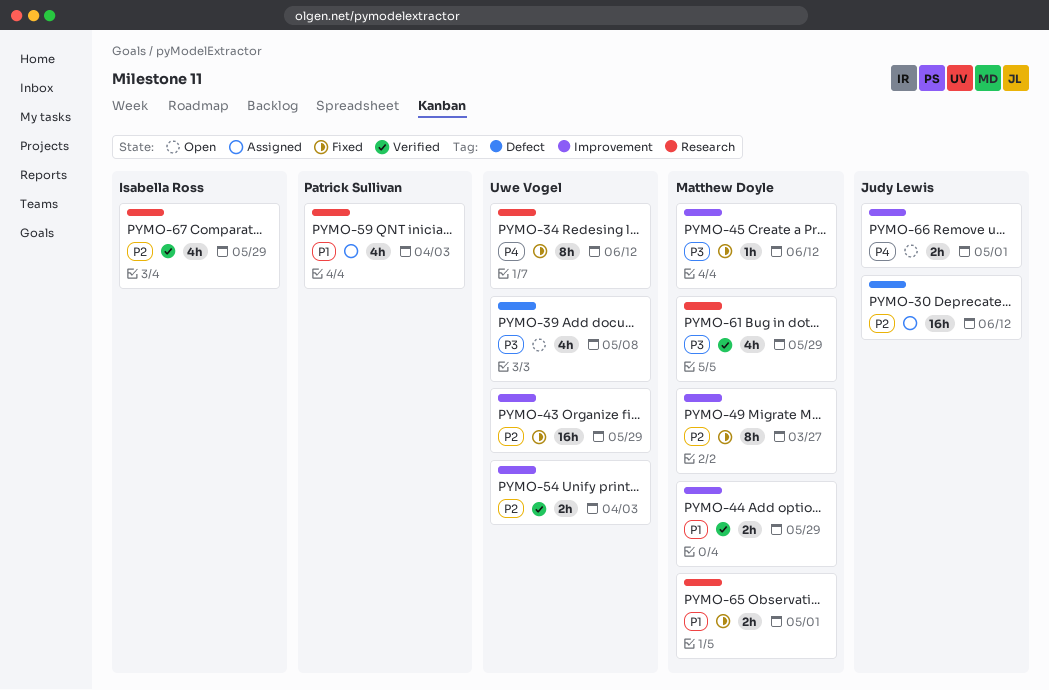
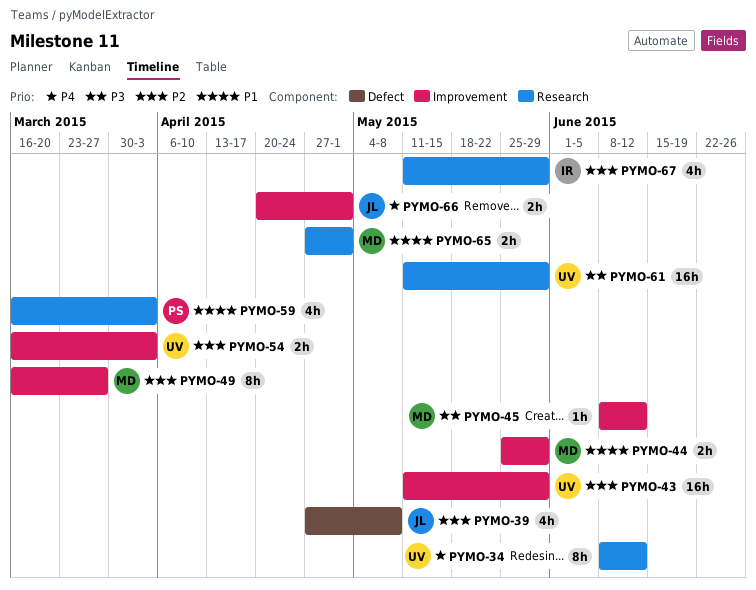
PYMO-30: present -> none
PYMO-39, owner: Uwe Vogel -> Judy Lewis
PYMO-39, priority: P3 -> P2
PYMO-61, owner: Matthew Doyle -> Uwe Vogel
PYMO-61, estimate: 4h -> 16h

